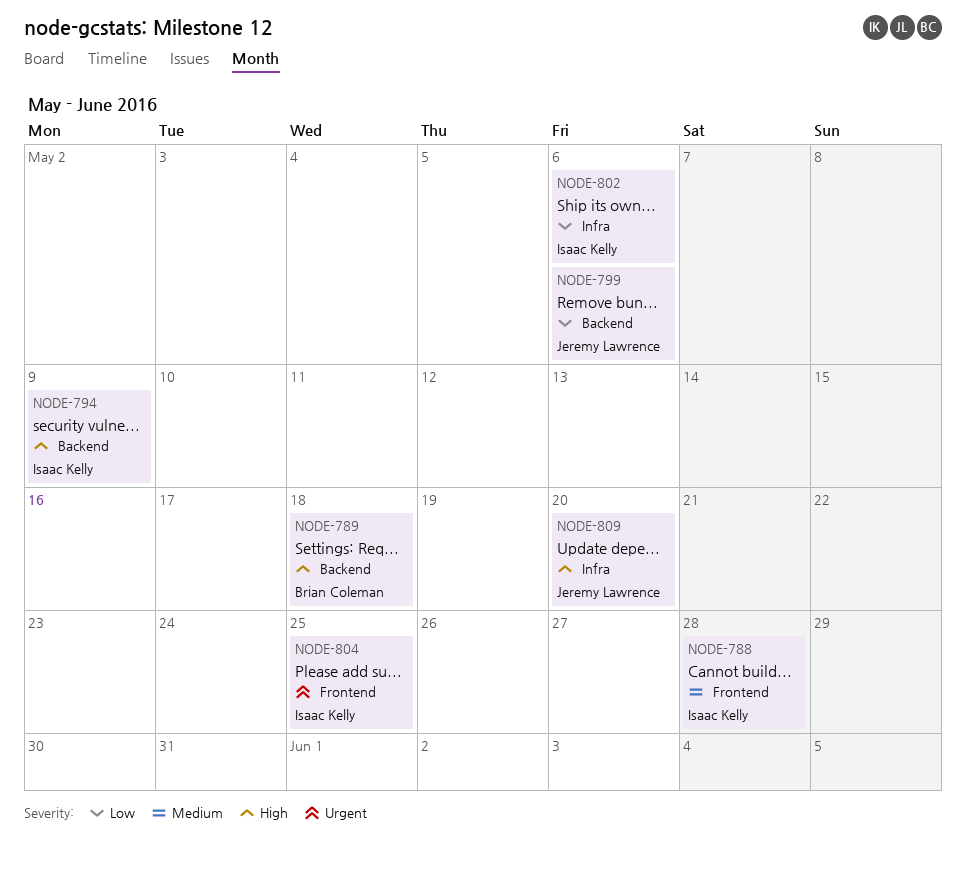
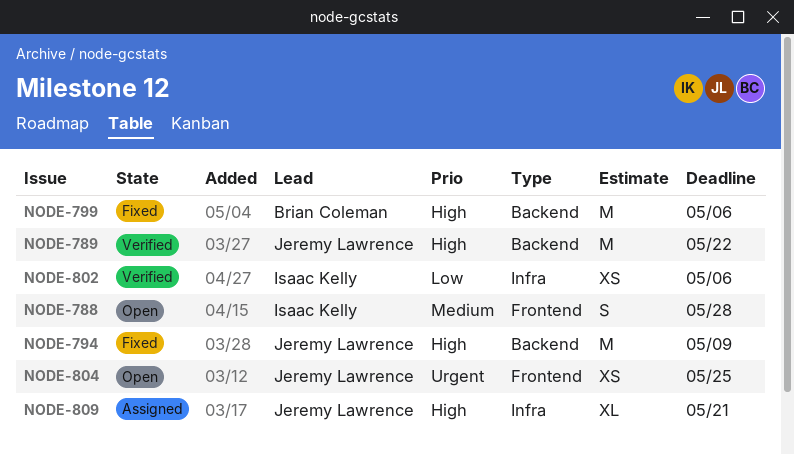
NODE-789, owner: Brian Coleman -> Jeremy Lawrence
NODE-789, due: May 18 -> May 22
NODE-794, owner: Isaac Kelly -> Jeremy Lawrence
NODE-799, owner: Jeremy Lawrence -> Brian Coleman
NODE-799, priority: Low -> High
NODE-804, owner: Isaac Kelly -> Jeremy Lawrence
NODE-809, due: May 20 -> May 21

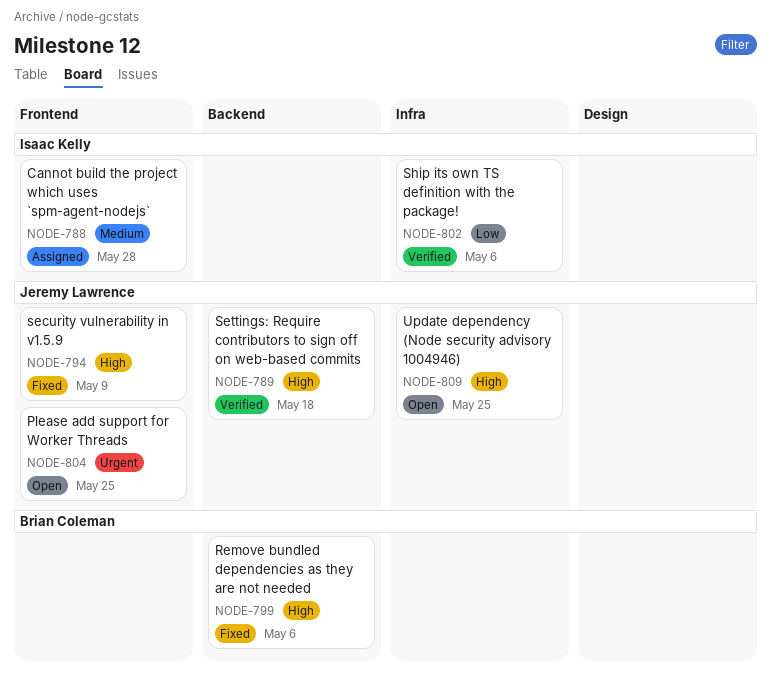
NODE-788, status: Open -> Assigned
NODE-789, due: May 22 -> May 18
NODE-794, label: Backend -> Frontend
NODE-809, status: Assigned -> Open
NODE-809, due: May 21 -> May 25

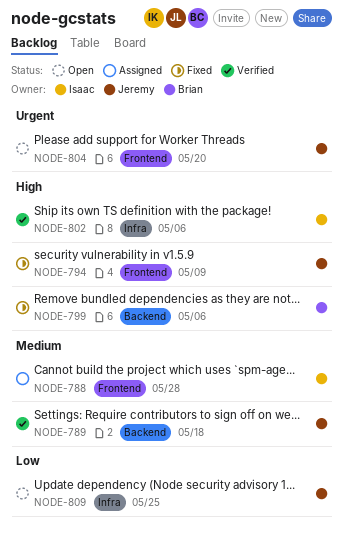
NODE-789, priority: High -> Medium
NODE-802, priority: Low -> High
NODE-804, due: May 25 -> May 20
NODE-809, priority: High -> Low

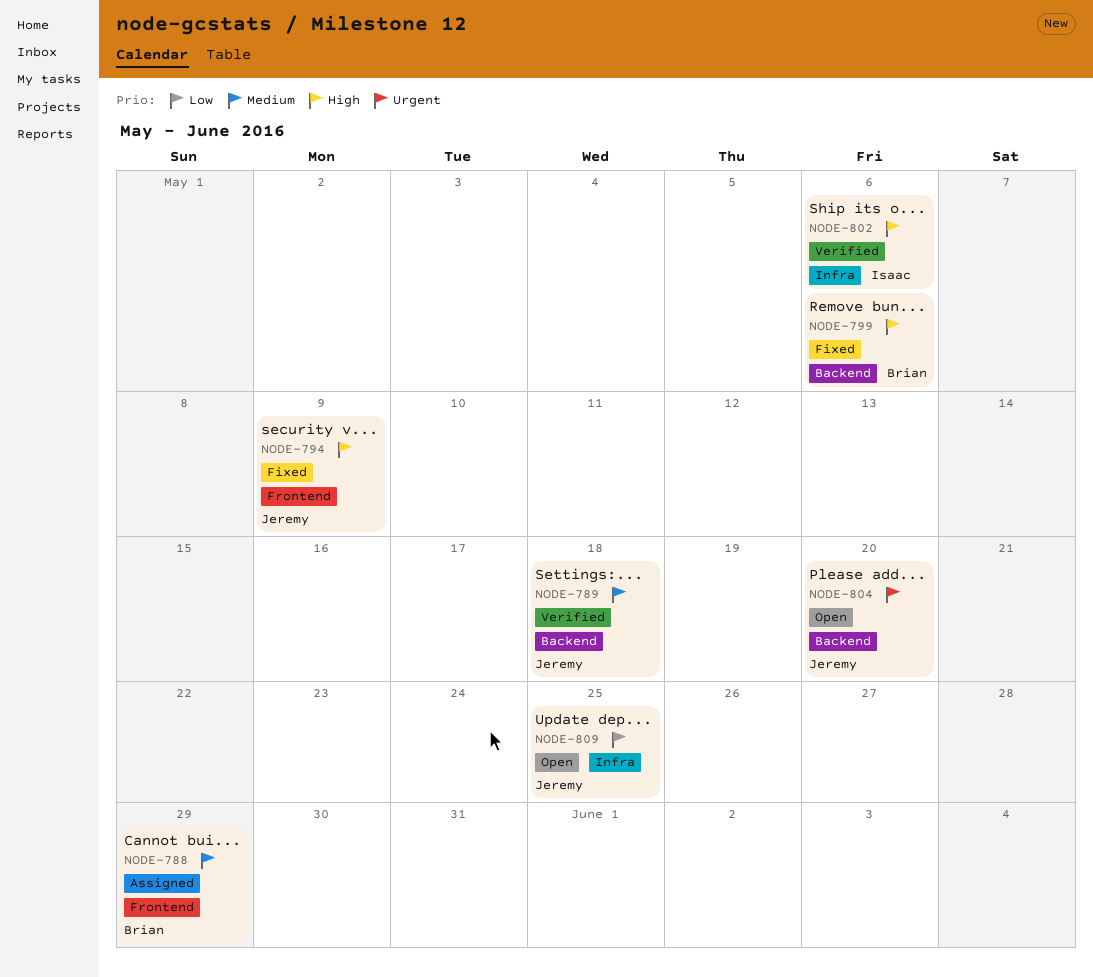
NODE-788, owner: Isaac -> Brian
NODE-788, due: May 28 -> May 29
NODE-804, label: Frontend -> Backend

